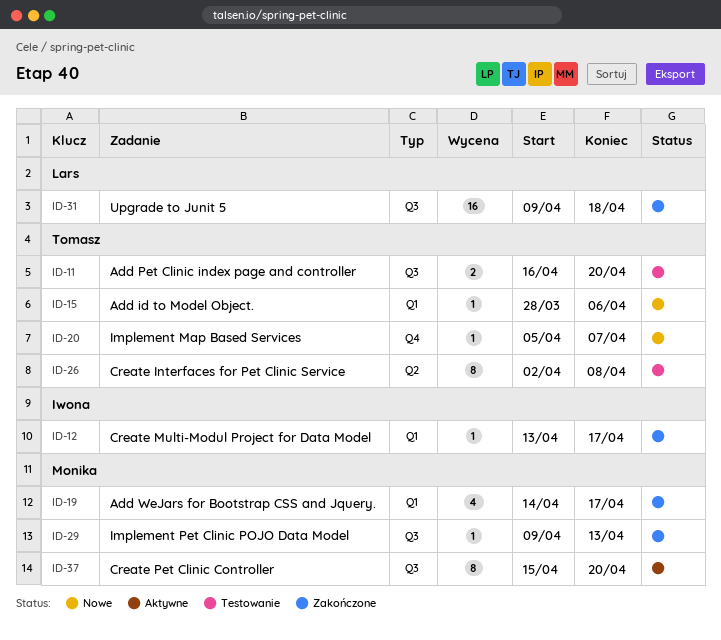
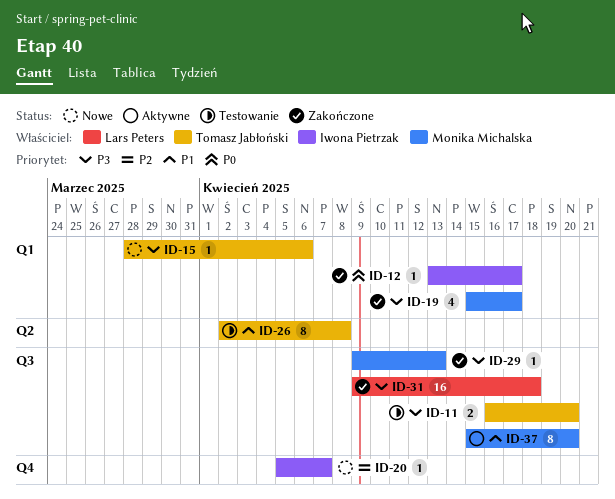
ID-19, start: Apr 14 -> Apr 15
ID-20, owner: Tomasz Jabłoński -> Iwona Pietrzak

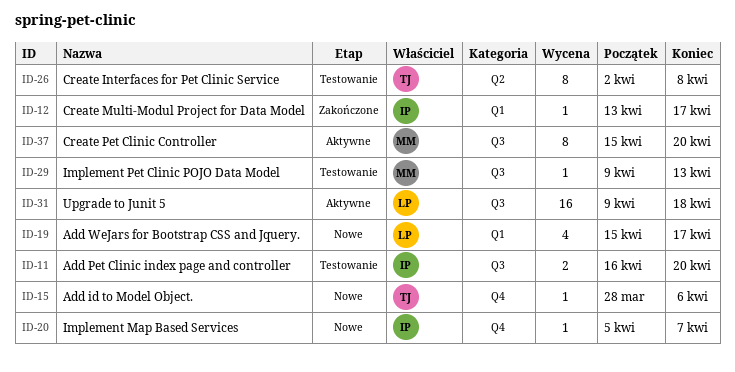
ID-11, owner: Tomasz Jabłoński -> Iwona Pietrzak
ID-15, label: Q1 -> Q4
ID-19, status: Zakończone -> Nowe
ID-19, owner: Monika Michalska -> Lars Peters
ID-29, status: Zakończone -> Testowanie
ID-31, status: Zakończone -> Aktywne

